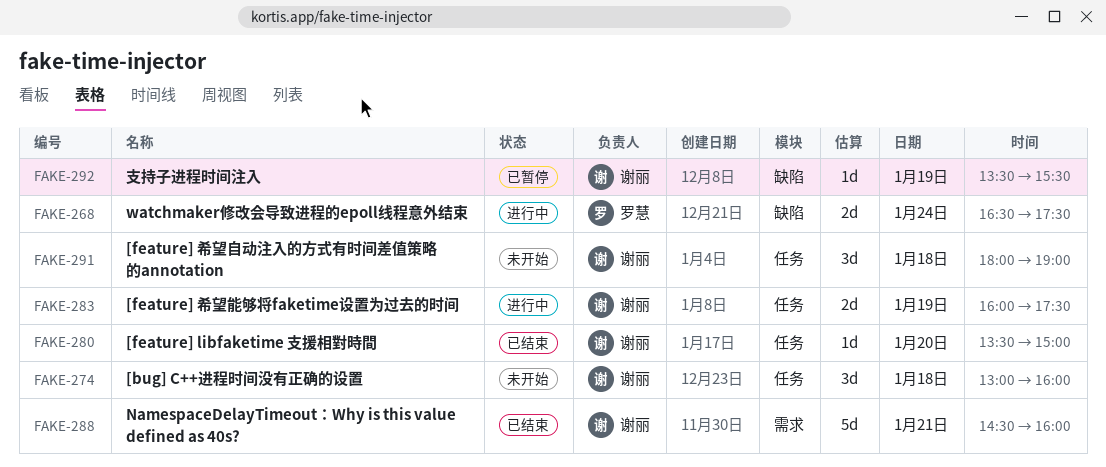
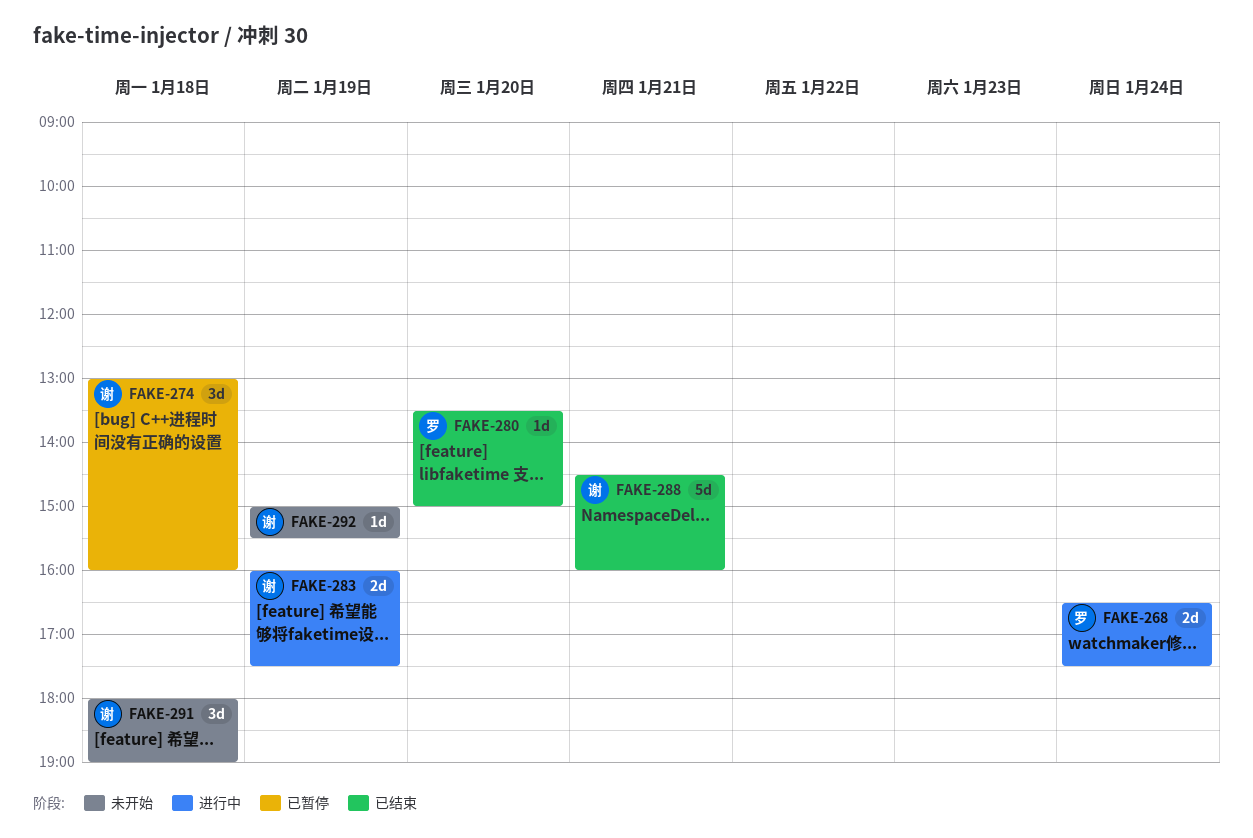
FAKE-274, status: 未开始 -> 已暂停
FAKE-280, owner: 谢丽 -> 罗慧
FAKE-292, status: 已暂停 -> 未开始
FAKE-292, begins: 13:30 -> 15:00

